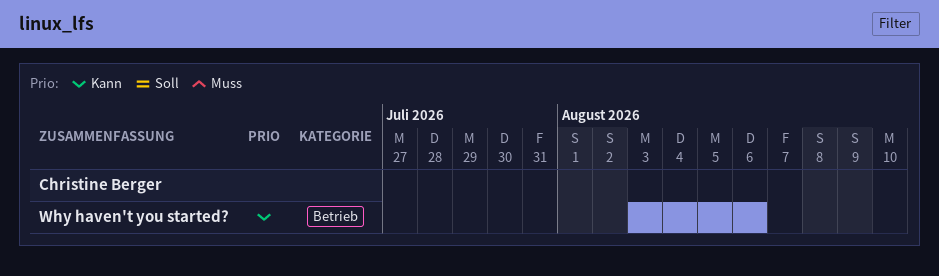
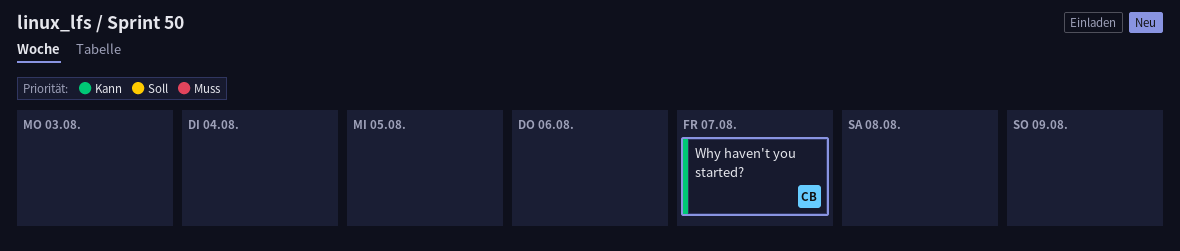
Why haven't you started?, due: Aug 6 -> Aug 7

